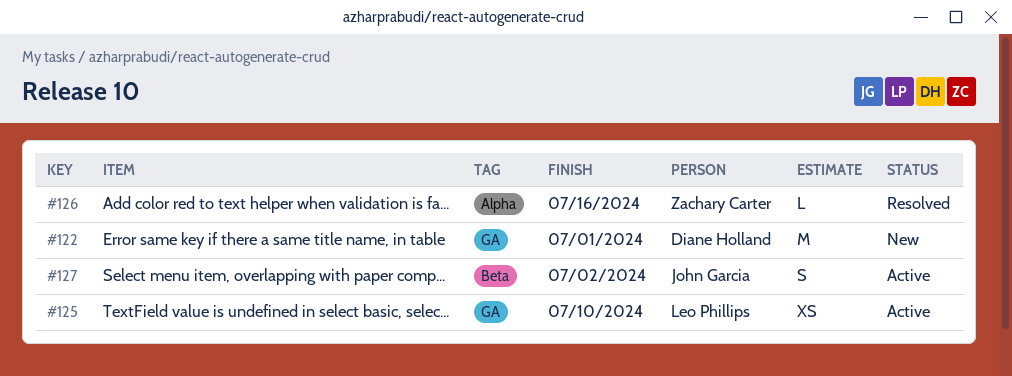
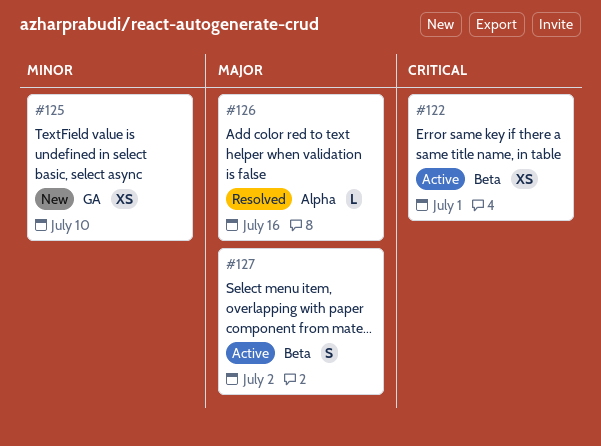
#122, status: New -> Active
#122, label: GA -> Beta
#122, estimate: M -> XS
#125, status: Active -> New

